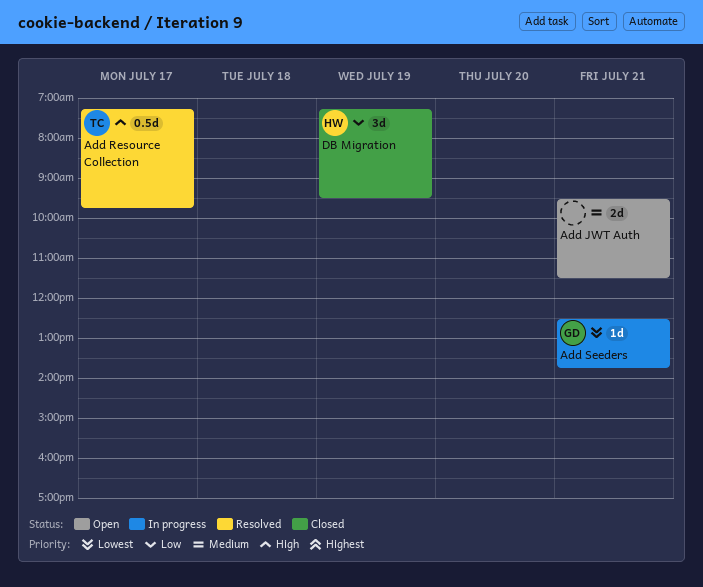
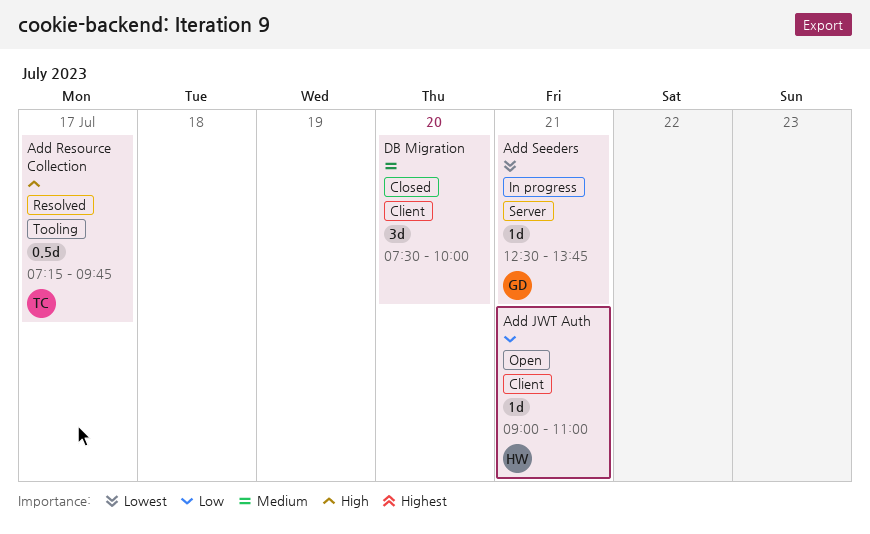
Add JWT Auth, owner: none -> HW
Add JWT Auth, priority: Medium -> Low
Add JWT Auth, estimate: 2d -> 1d
Add JWT Auth, begins: 09:30 -> 09:00
Add JWT Auth, ends: 11:30 -> 11:00
DB Migration, owner: HW -> none
DB Migration, priority: Low -> Medium
DB Migration, day: Jul 19 -> Jul 20
DB Migration, begins: 07:15 -> 07:30
DB Migration, ends: 09:30 -> 10:00

